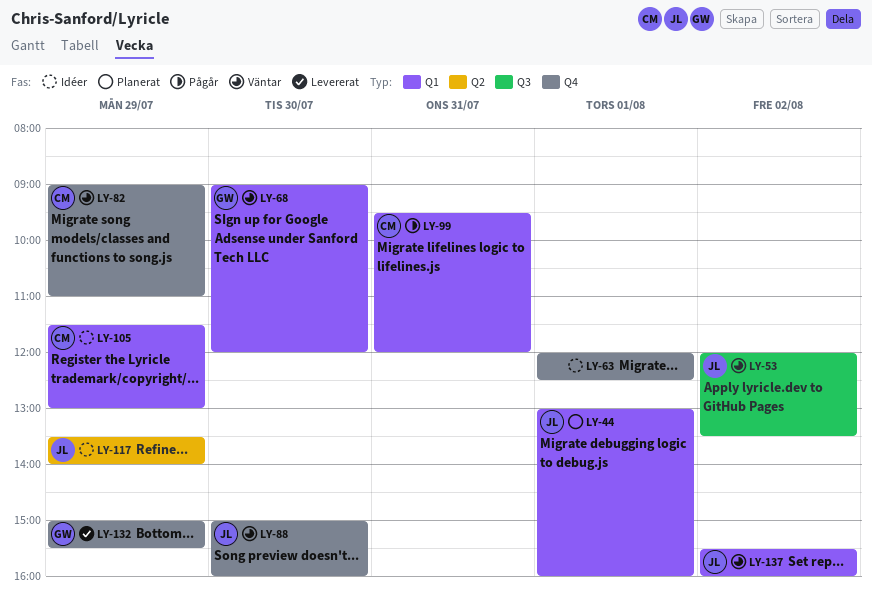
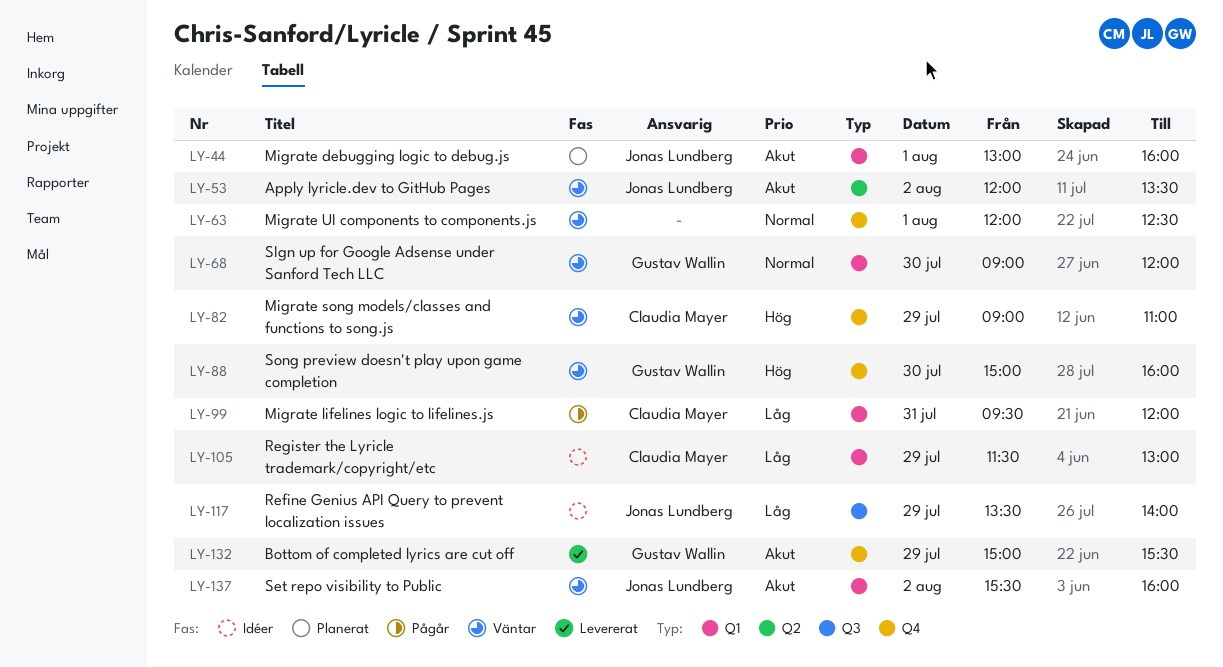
LY-53, label: Q3 -> Q2
LY-63, status: Idéer -> Väntar
LY-88, owner: Jonas Lundberg -> Gustav Wallin
LY-117, label: Q2 -> Q3

